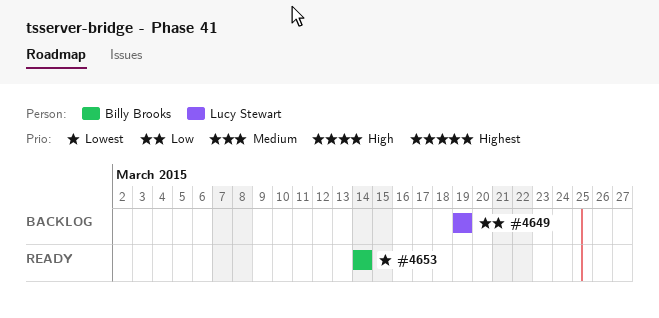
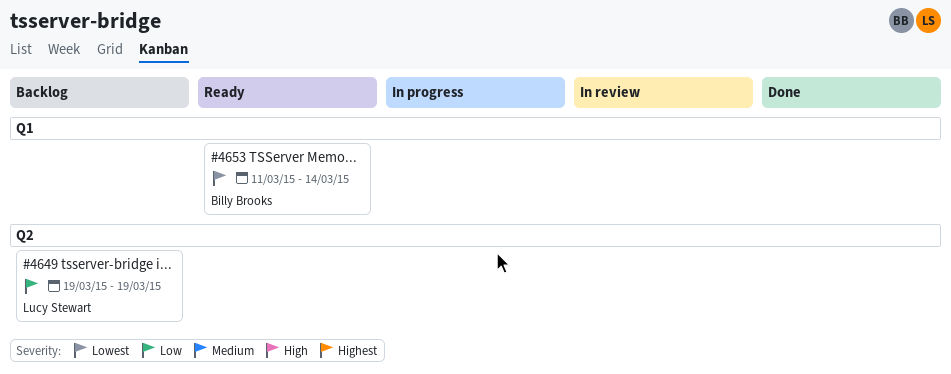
#4653, start: Mar 14 -> Mar 11

